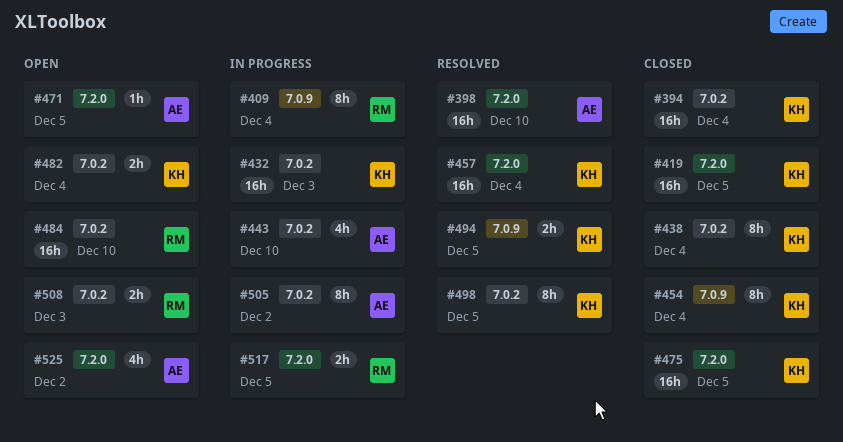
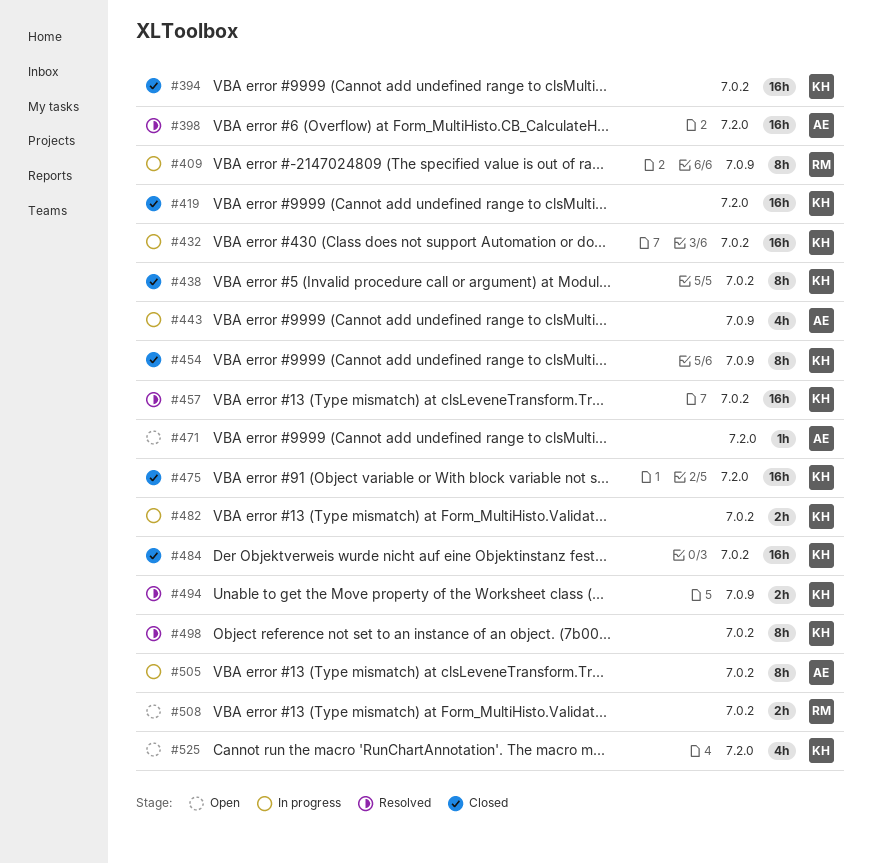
#443, label: 7.0.2 -> 7.0.9
#457, label: 7.2.0 -> 7.0.2
#482, status: Open -> In progress
#484, status: Open -> Closed
#484, owner: RM -> KH
#517: present -> none
#525, owner: AE -> KH

